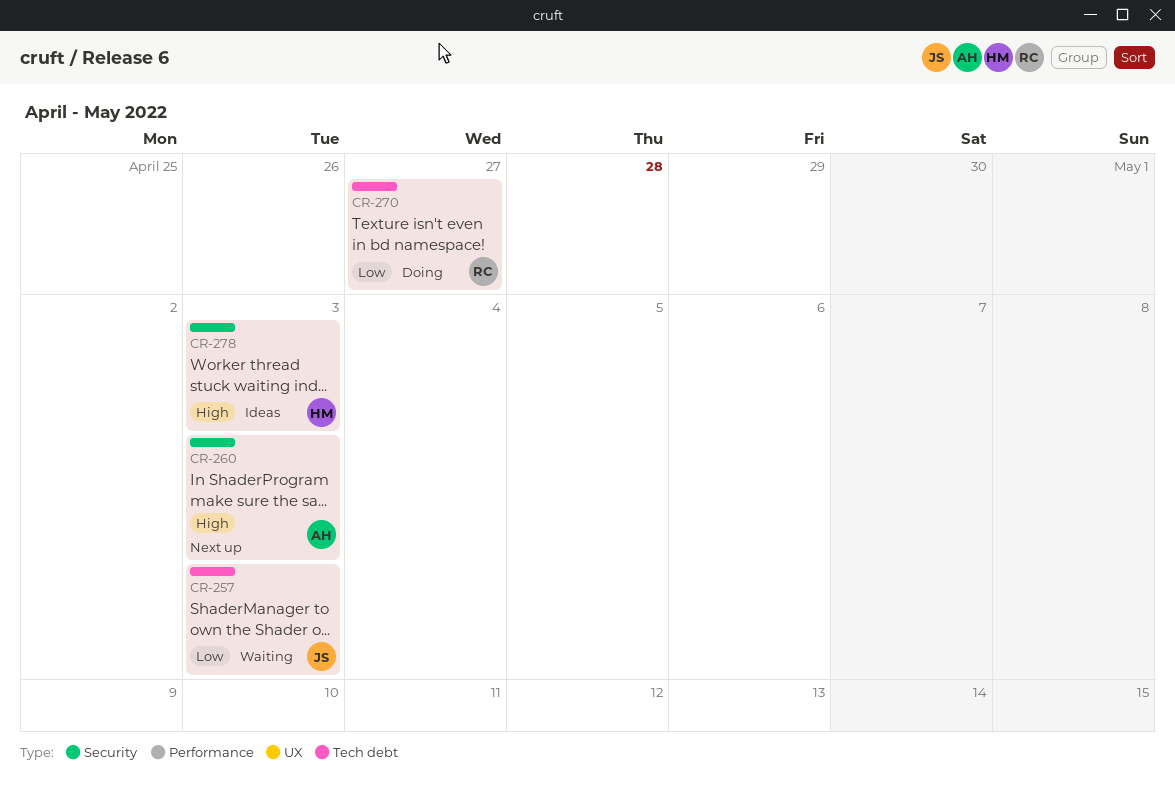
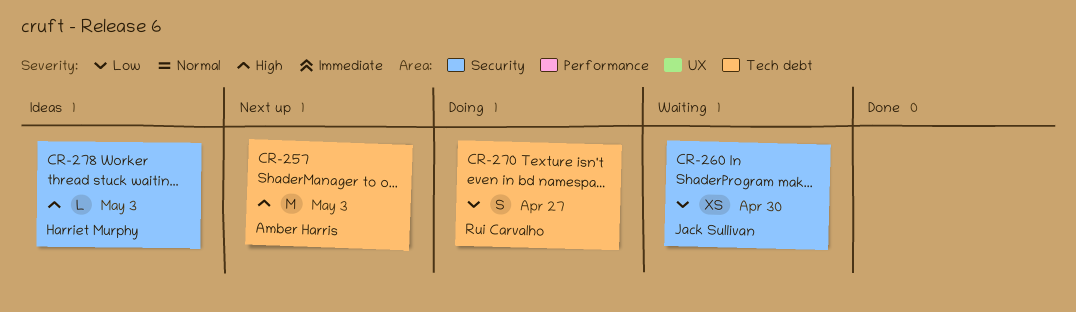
CR-257, status: Waiting -> Next up
CR-257, owner: Jack Sullivan -> Amber Harris
CR-257, priority: Low -> High
CR-260, status: Next up -> Waiting
CR-260, owner: Amber Harris -> Jack Sullivan
CR-260, priority: High -> Low
CR-260, due: May 3 -> Apr 30

